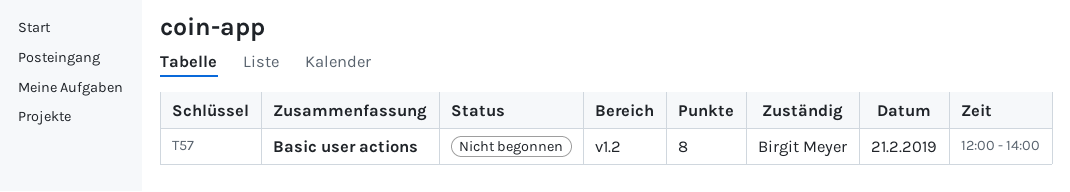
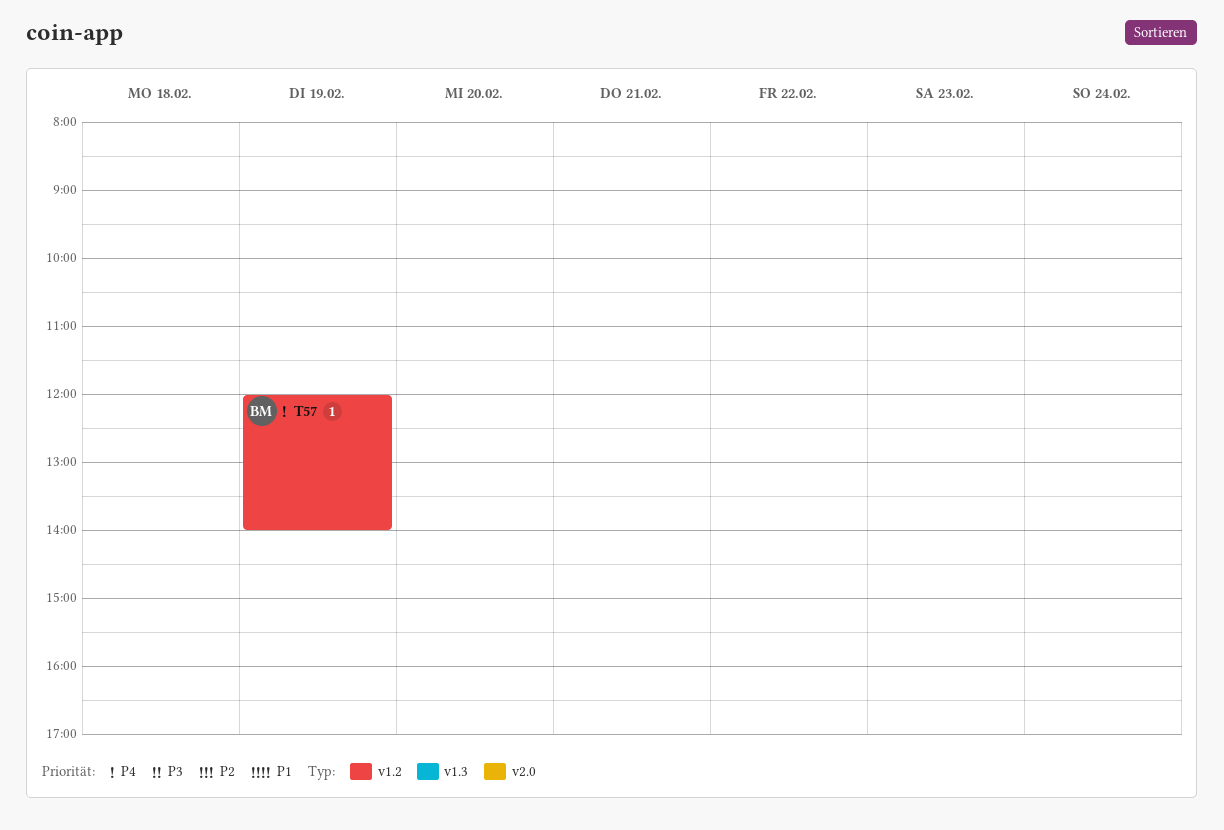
T57, estimate: 8 -> 1
T57, day: Feb 21 -> Feb 19

